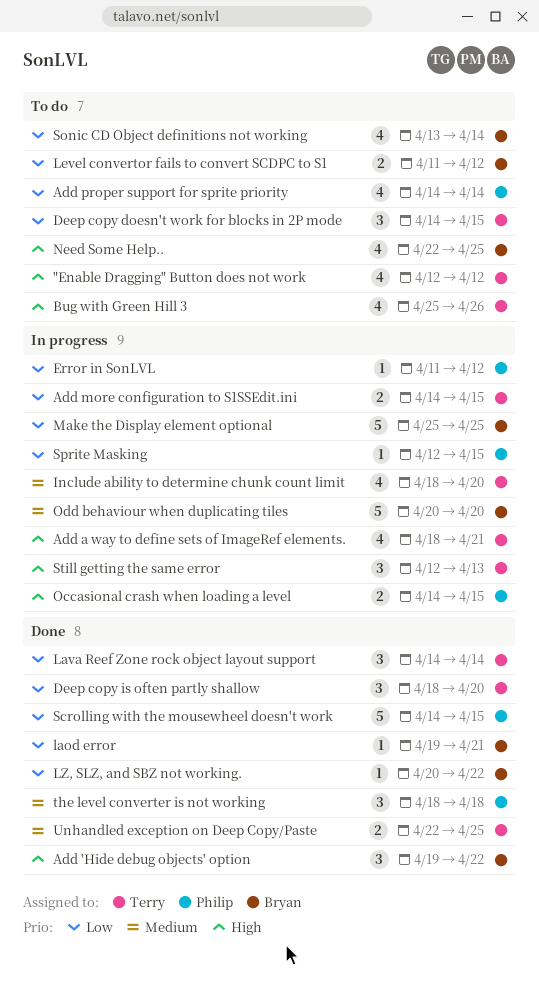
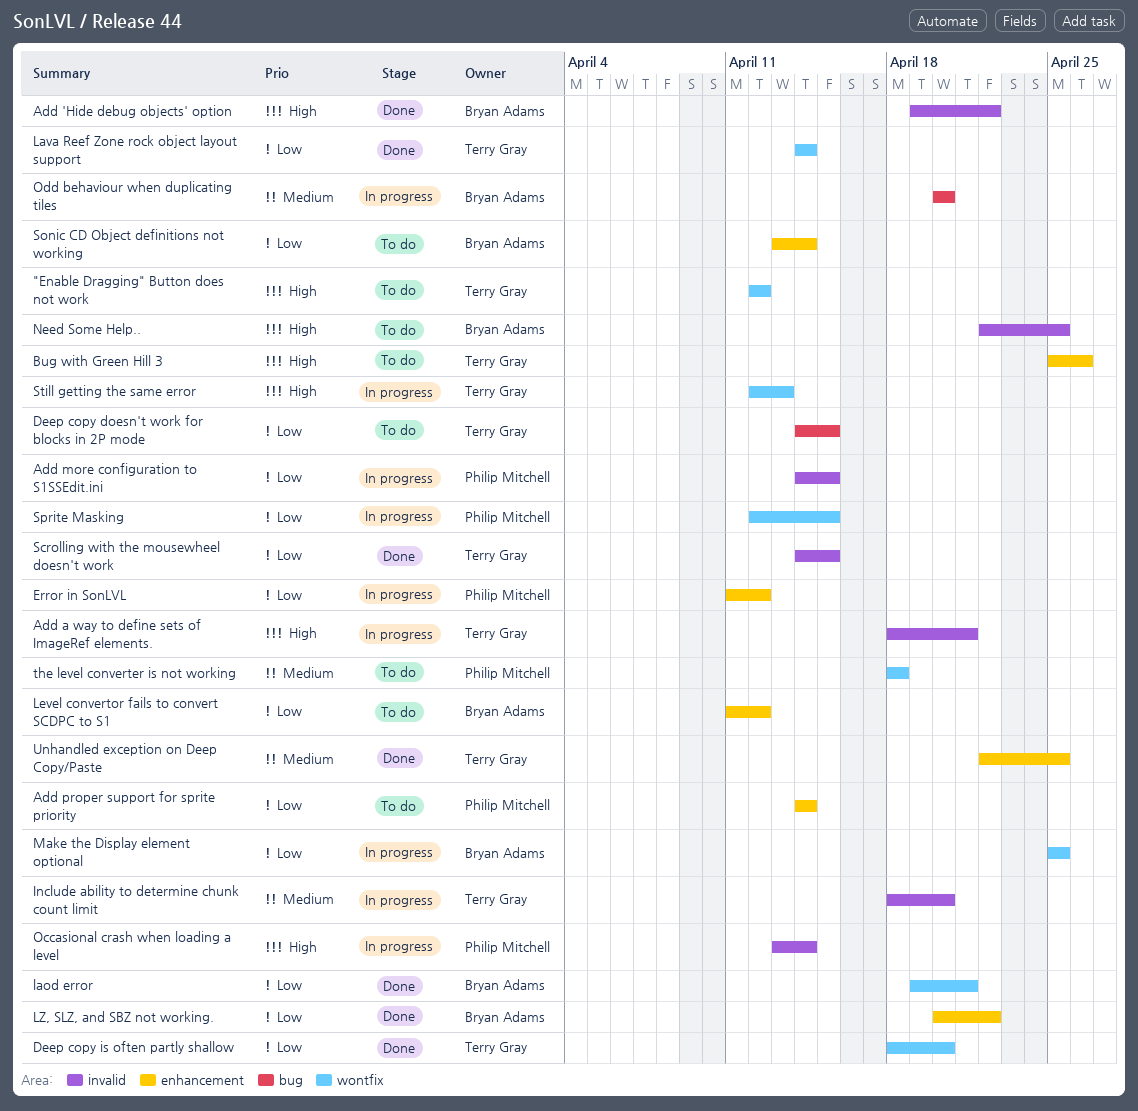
Add more configuration to S1SSEdit.ini, owner: Terry Gray -> Philip Mitchell
Occasional crash when loading a level, start: Apr 14 -> Apr 13
Occasional crash when loading a level, due: Apr 15 -> Apr 14
Scrolling with the mousewheel doesn't work, owner: Philip Mitchell -> Terry Gray
the level converter is not working, status: Done -> To do

